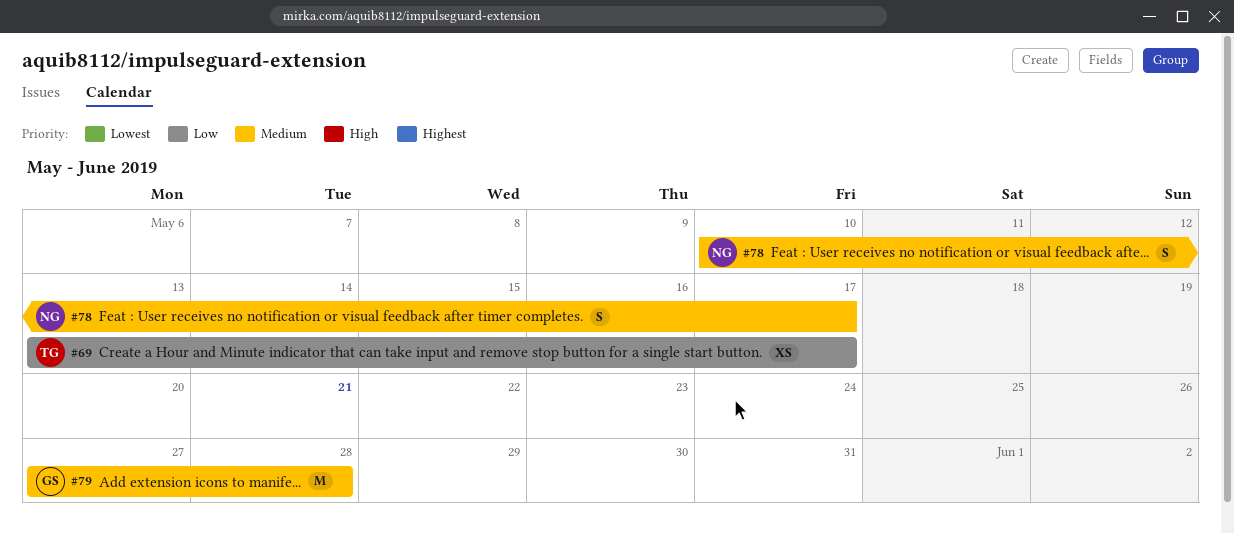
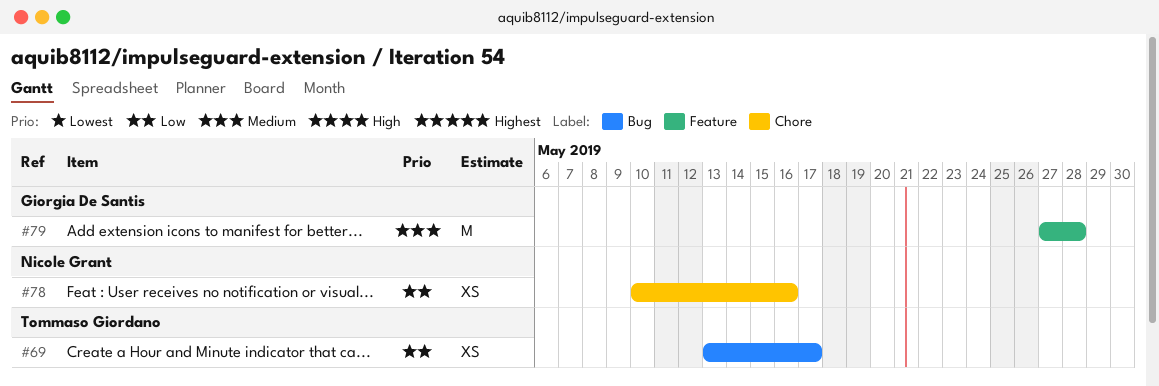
#78, priority: Medium -> Low
#78, estimate: S -> XS
#78, due: May 17 -> May 16

